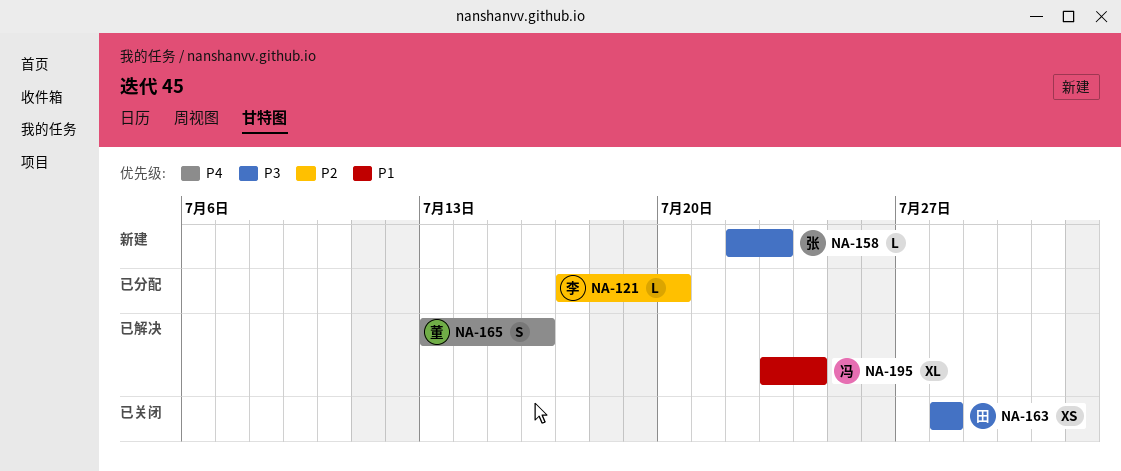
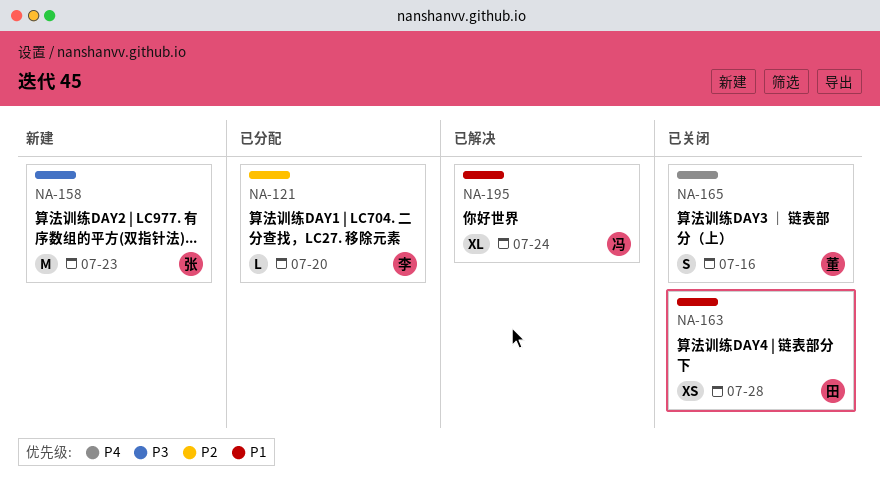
NA-158, estimate: L -> M
NA-163, priority: P3 -> P1
NA-165, status: 已解决 -> 已关闭

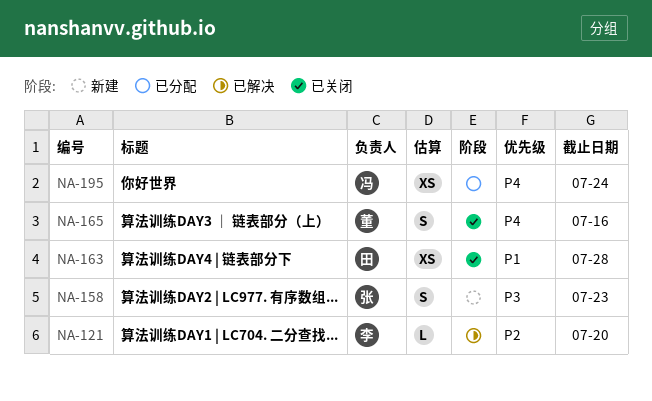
NA-121, status: 已分配 -> 已解决
NA-158, estimate: M -> S
NA-195, status: 已解决 -> 已分配
NA-195, priority: P1 -> P4
NA-195, estimate: XL -> XS

